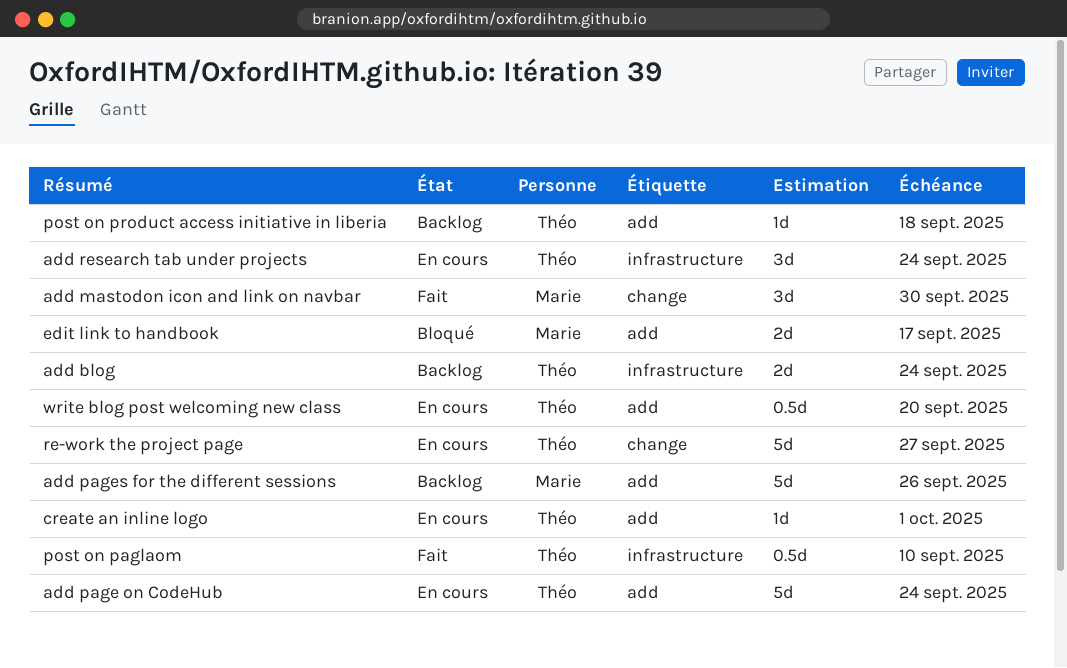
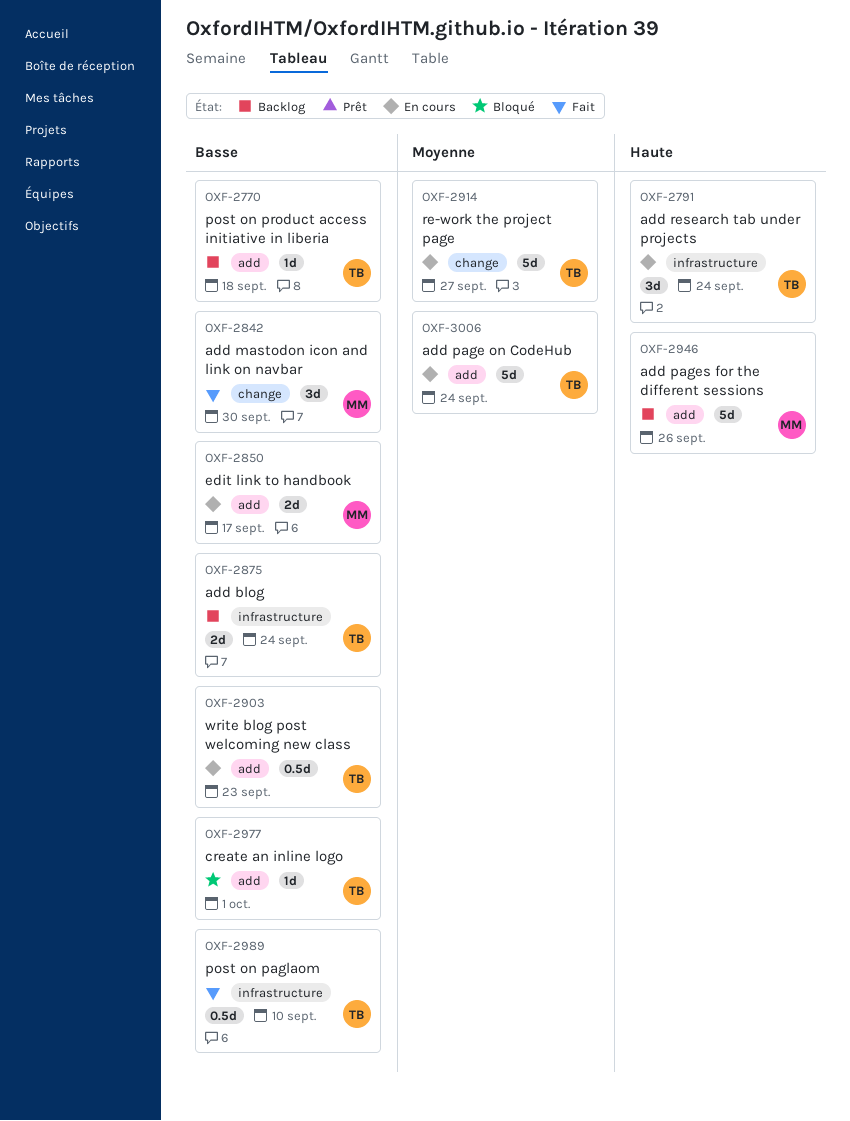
create an inline logo, status: En cours -> Bloqué
edit link to handbook, status: Bloqué -> En cours
write blog post welcoming new class, due: Sep 20 -> Sep 23

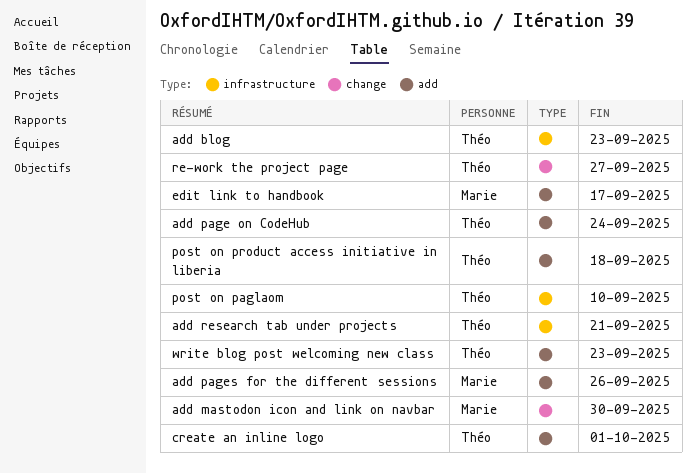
add blog, due: Sep 24 -> Sep 23
add research tab under projects, due: Sep 24 -> Sep 21

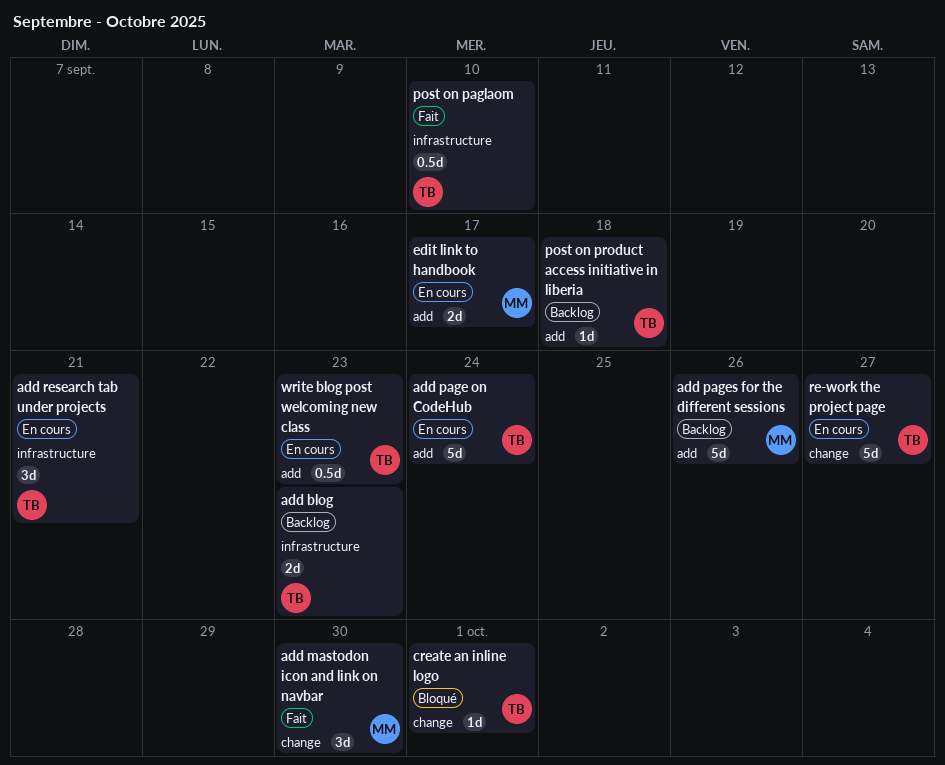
create an inline logo, label: add -> change

